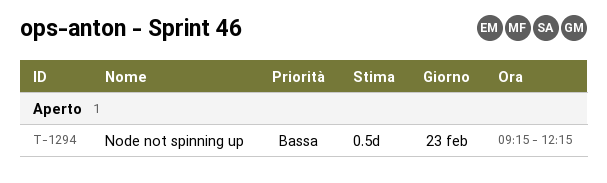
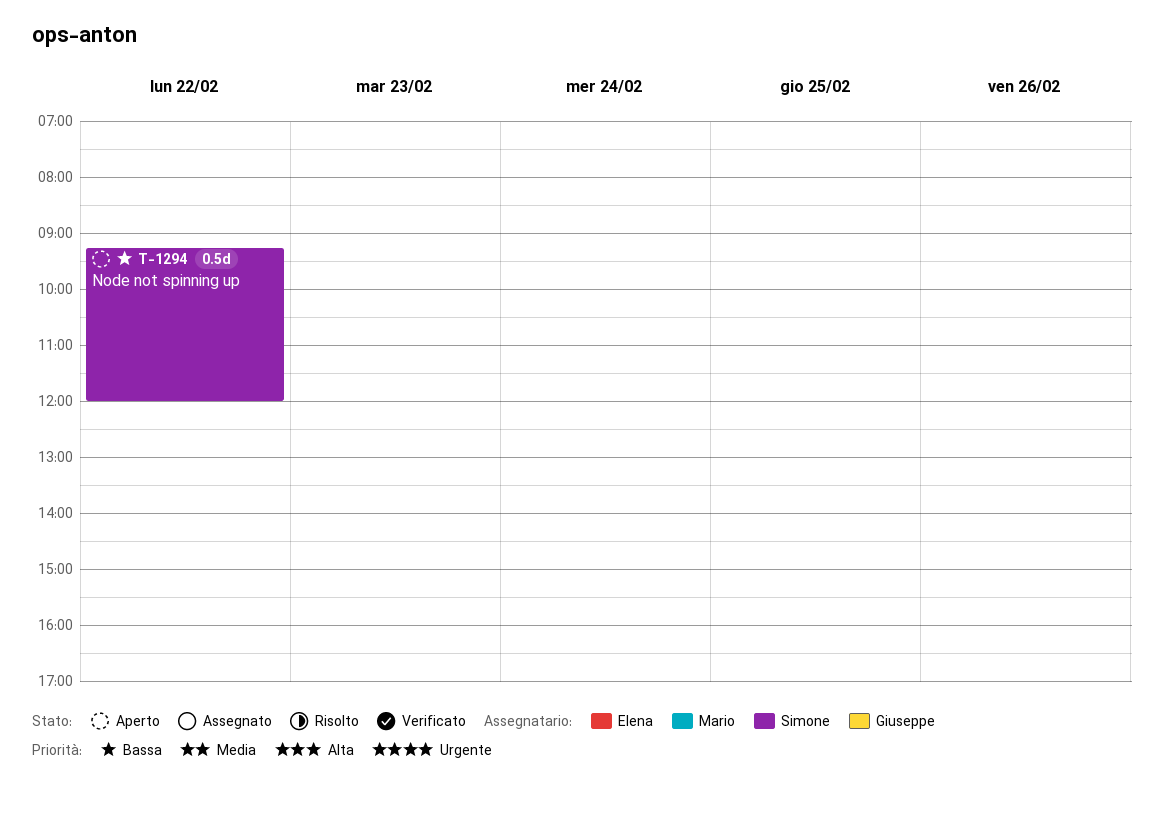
T-1294, day: Feb 23 -> Feb 22
T-1294, ends: 12:15 -> 12:00

